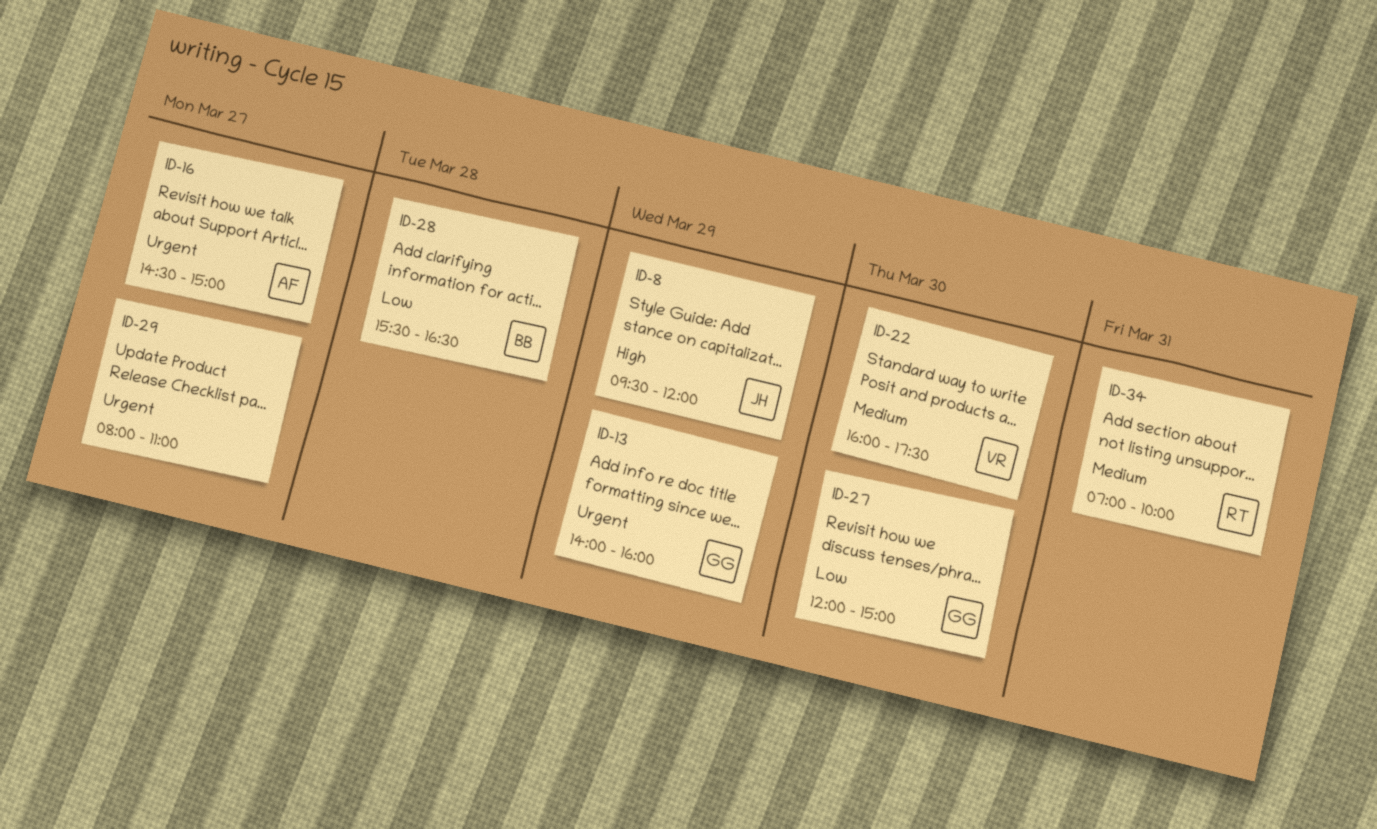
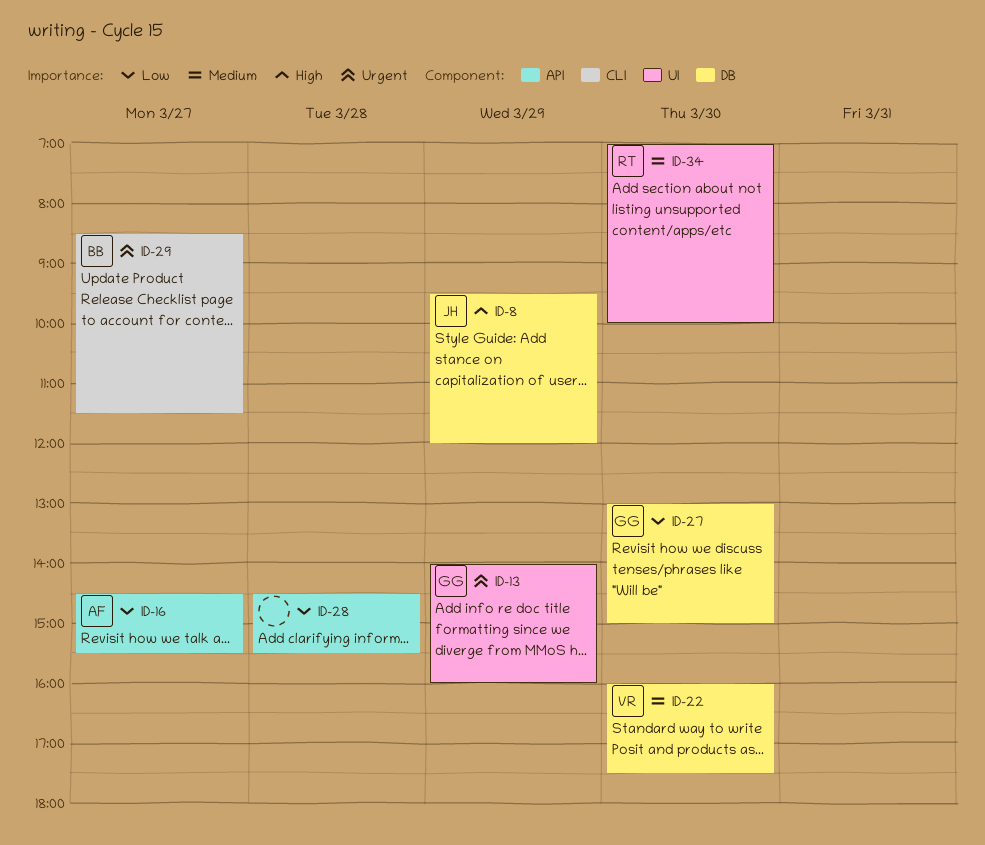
ID-16, priority: Urgent -> Low
ID-16, ends: 15:00 -> 15:30
ID-27, begins: 12:00 -> 13:00
ID-28, owner: BB -> none
ID-28, begins: 15:30 -> 14:30
ID-28, ends: 16:30 -> 15:30
ID-29, owner: none -> BB
ID-29, begins: 08:00 -> 08:30
ID-29, ends: 11:00 -> 11:30
ID-34, day: Mar 31 -> Mar 30

